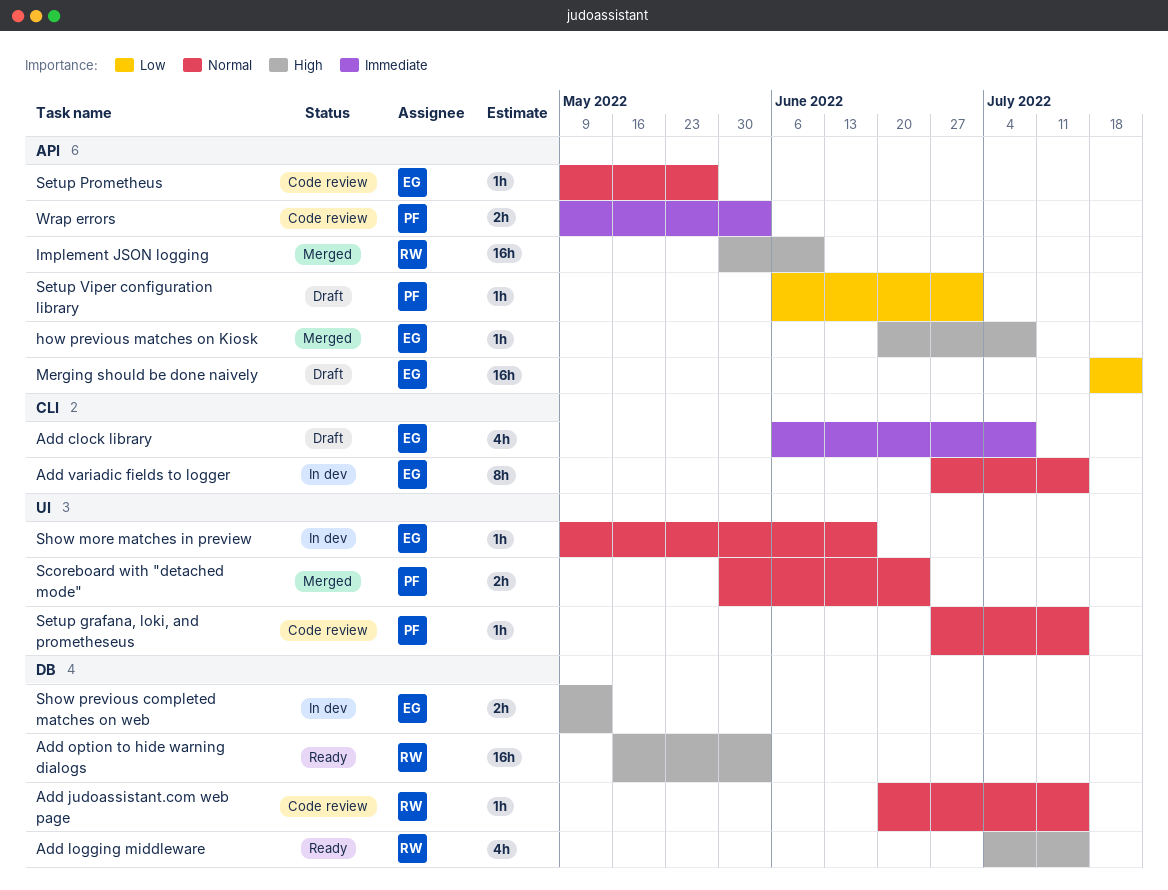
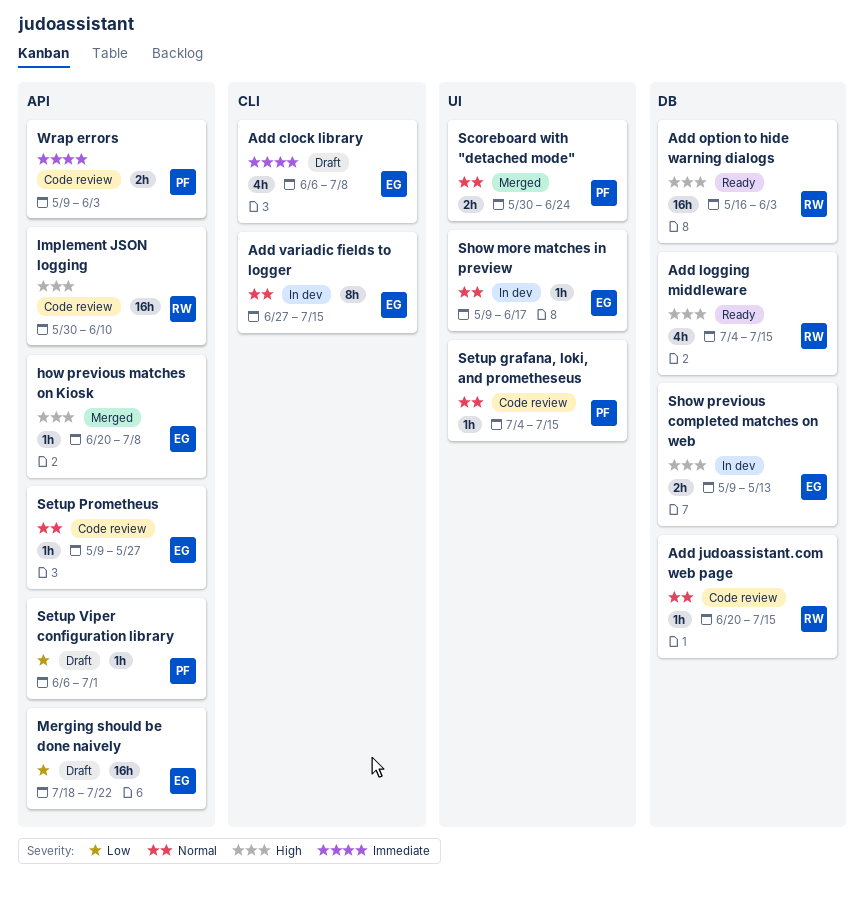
Implement JSON logging, status: Merged -> Code review
Setup grafana, loki, and prometheseus, start: Jun 27 -> Jul 4

